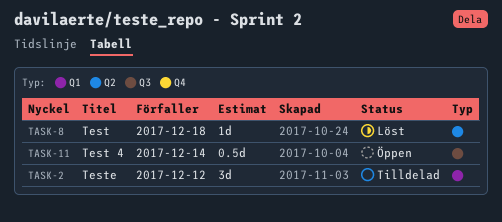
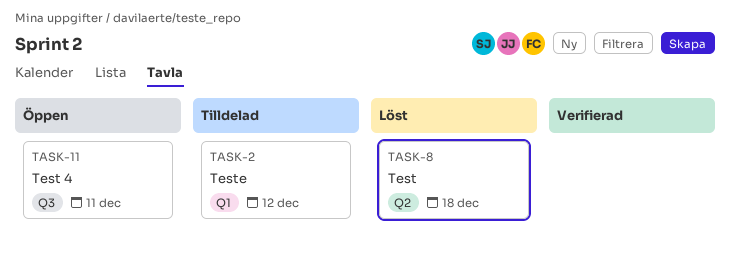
TASK-11, due: Dec 14 -> Dec 11

